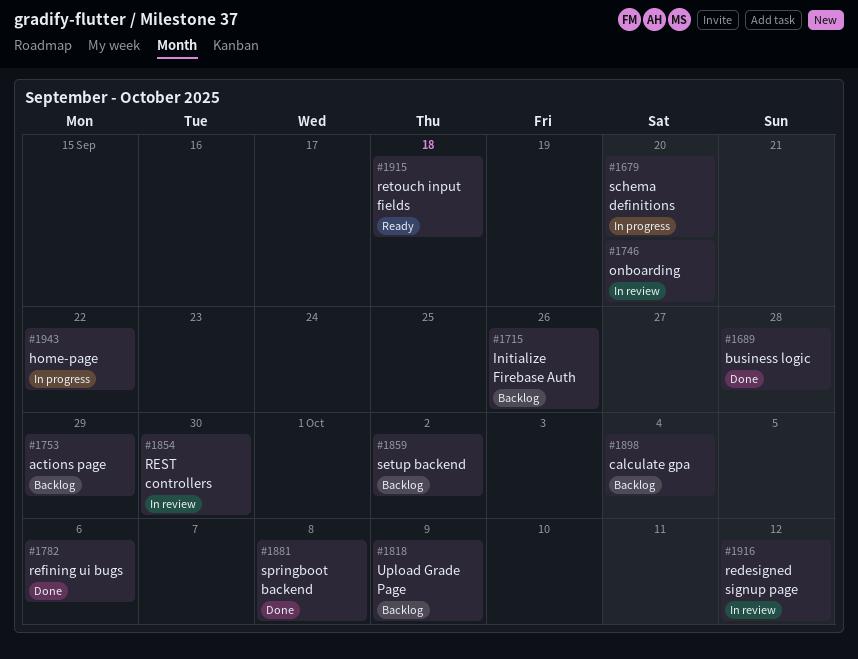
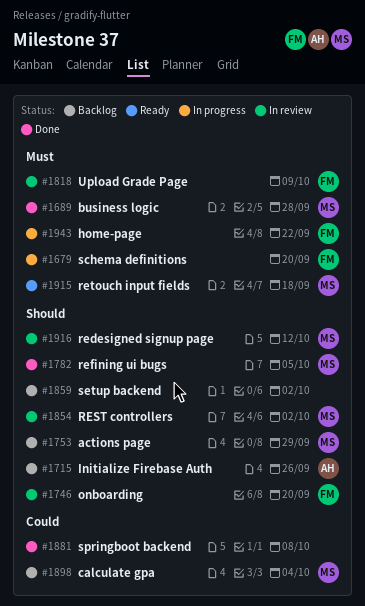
#1782, due: Oct 6 -> Oct 5
#1818, status: Backlog -> In review
#1854, due: Sep 30 -> Oct 2

